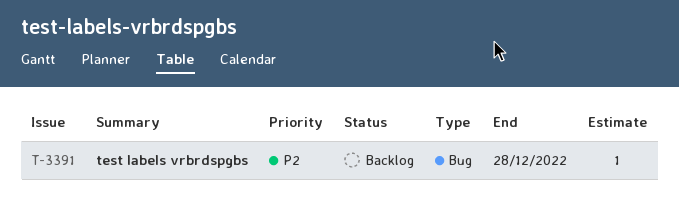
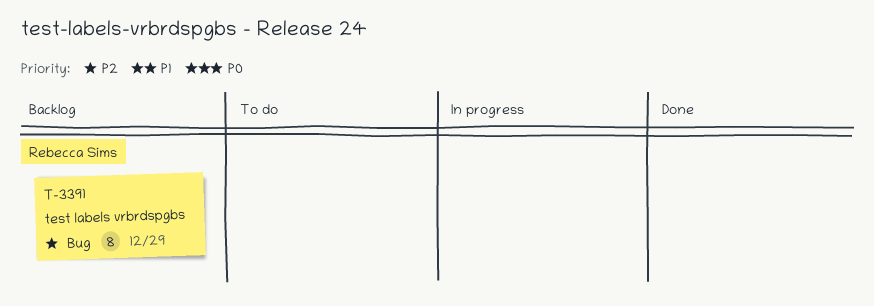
T-3391, estimate: 1 -> 8
T-3391, due: Dec 28 -> Dec 29

